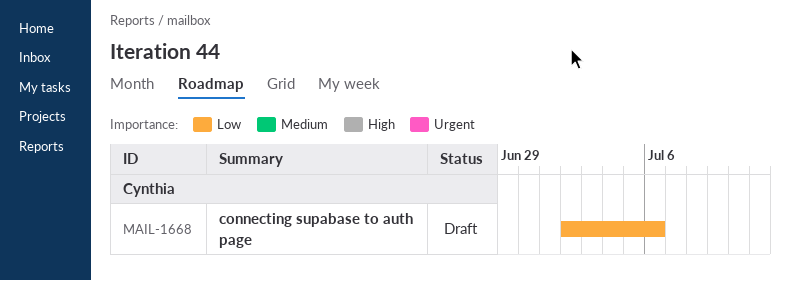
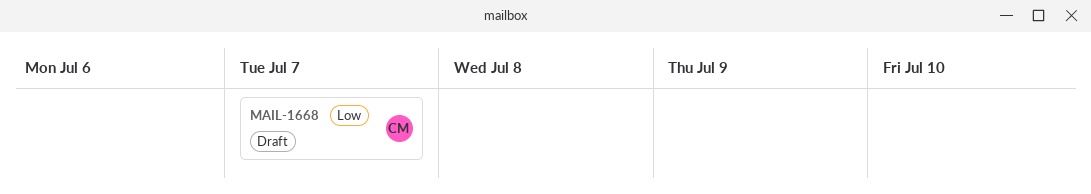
MAIL-1668, due: Jul 6 -> Jul 7

